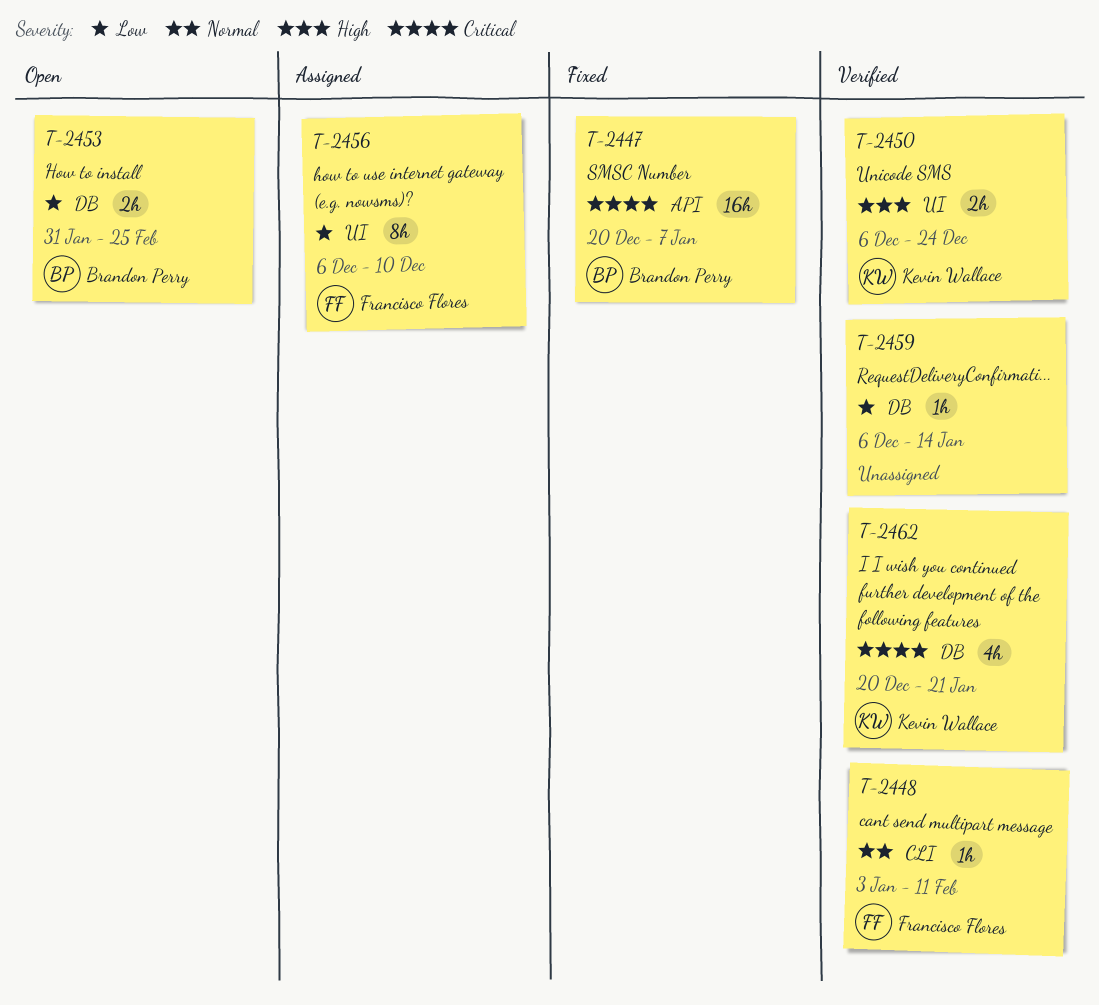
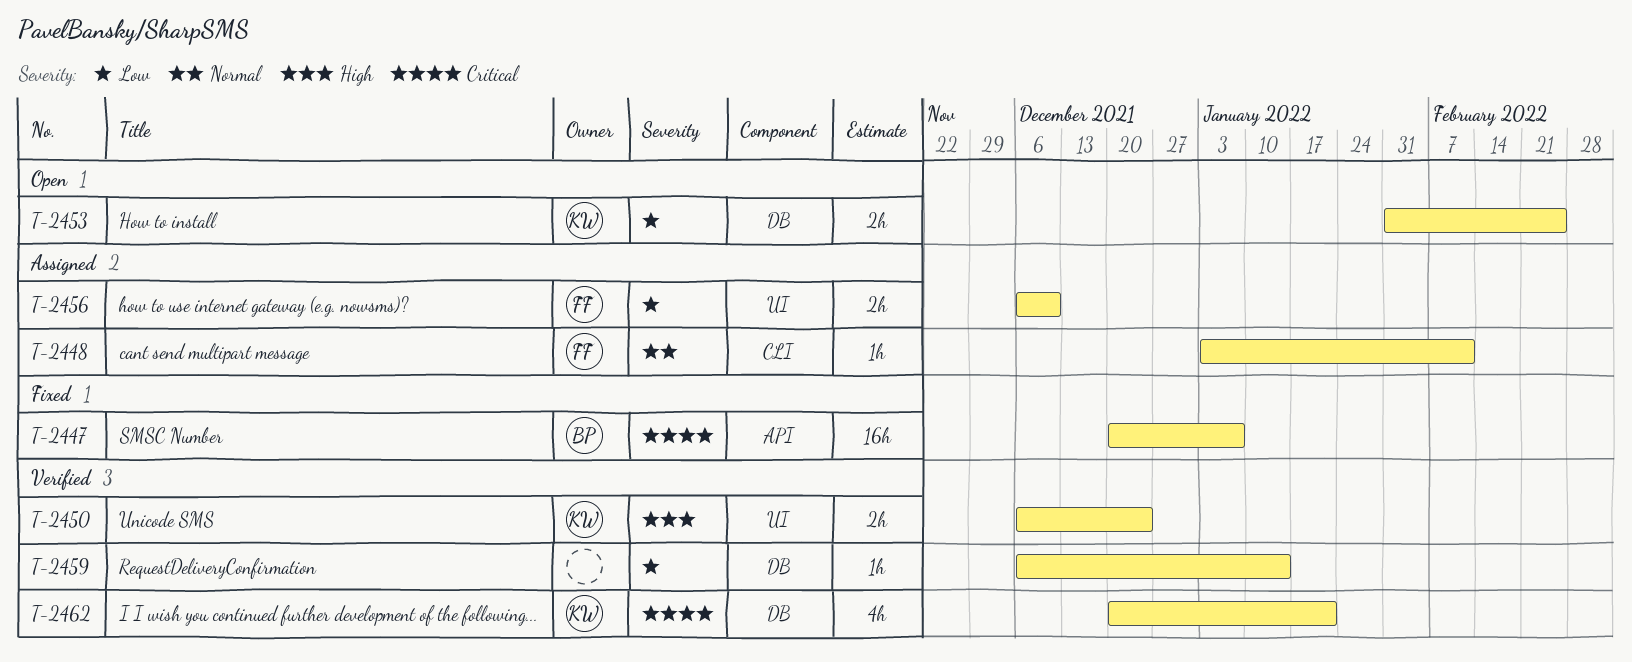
T-2448, status: Verified -> Assigned
T-2453, owner: Brandon Perry -> Kevin Wallace
T-2456, estimate: 8h -> 2h

